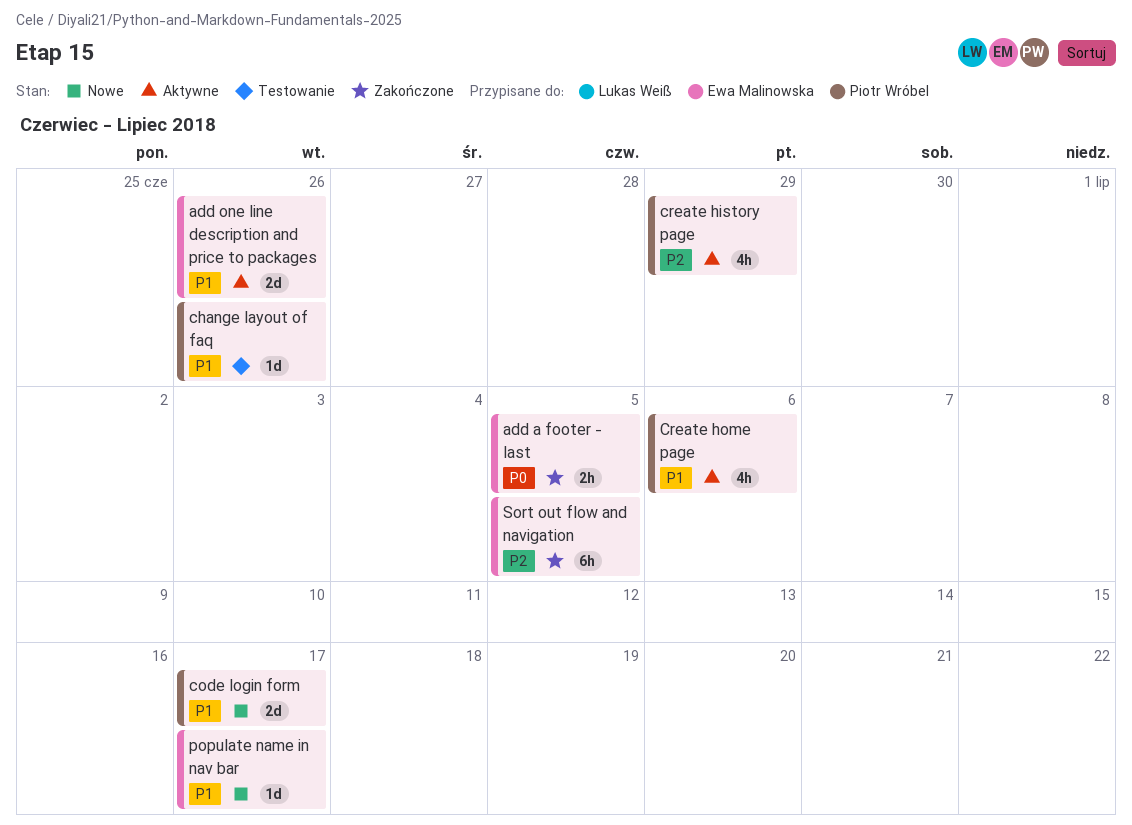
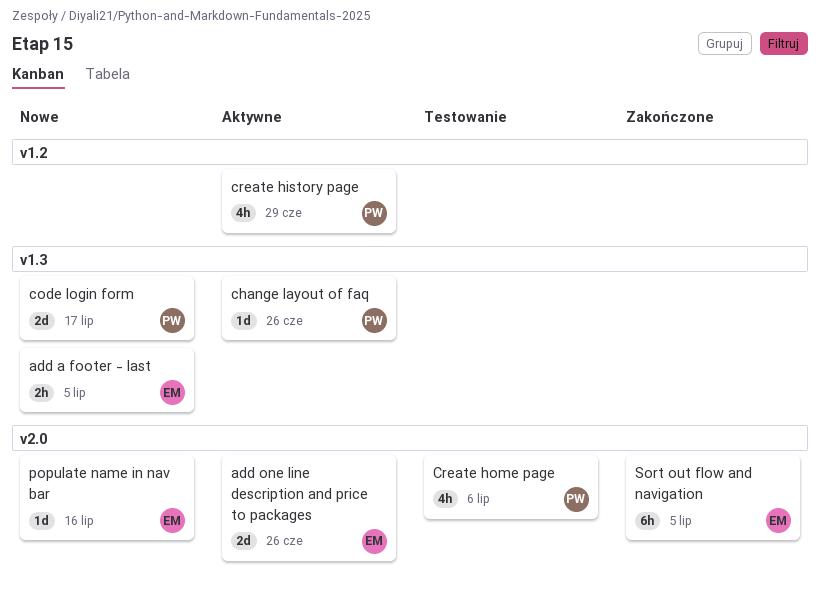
add a footer - last, status: Zakończone -> Nowe
change layout of faq, status: Testowanie -> Aktywne
Create home page, status: Aktywne -> Testowanie
populate name in nav bar, due: Jul 17 -> Jul 16

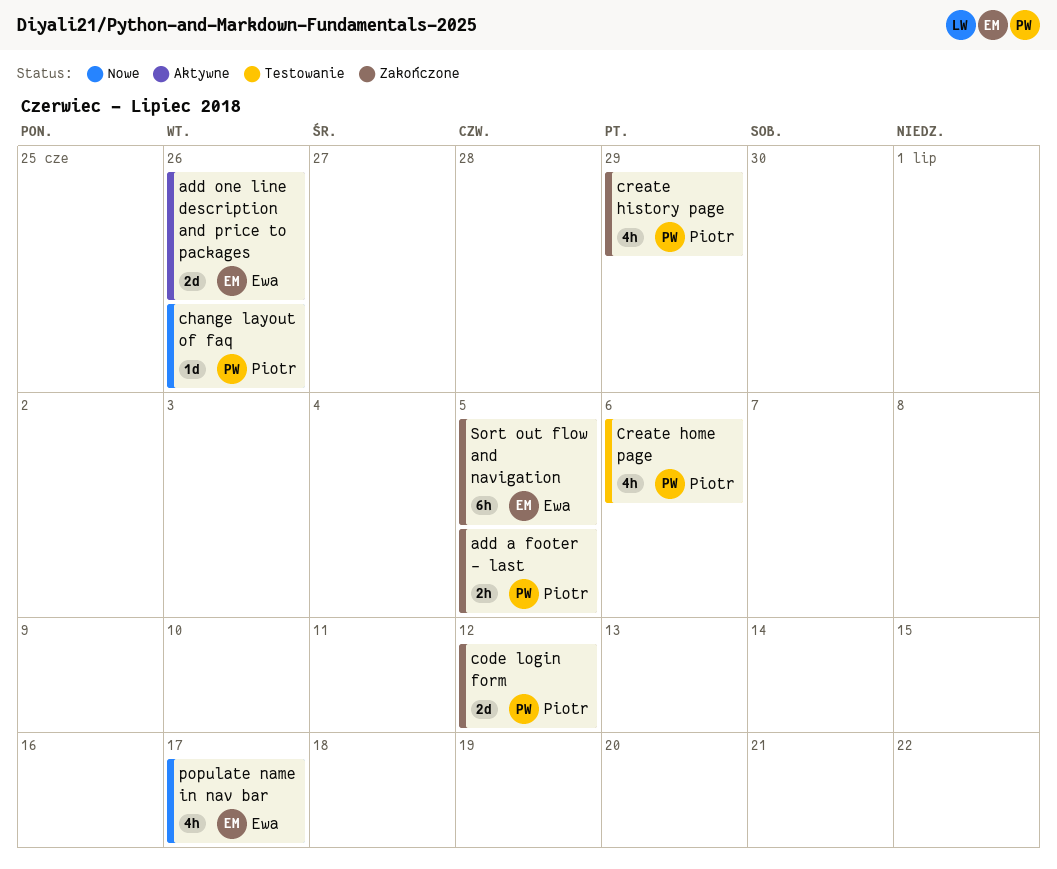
add a footer - last, status: Nowe -> Zakończone
add a footer - last, owner: Ewa -> Piotr
change layout of faq, status: Aktywne -> Nowe
code login form, status: Nowe -> Zakończone
code login form, due: Jul 17 -> Jul 12
create history page, status: Aktywne -> Zakończone
populate name in nav bar, estimate: 1d -> 4h
populate name in nav bar, due: Jul 16 -> Jul 17

